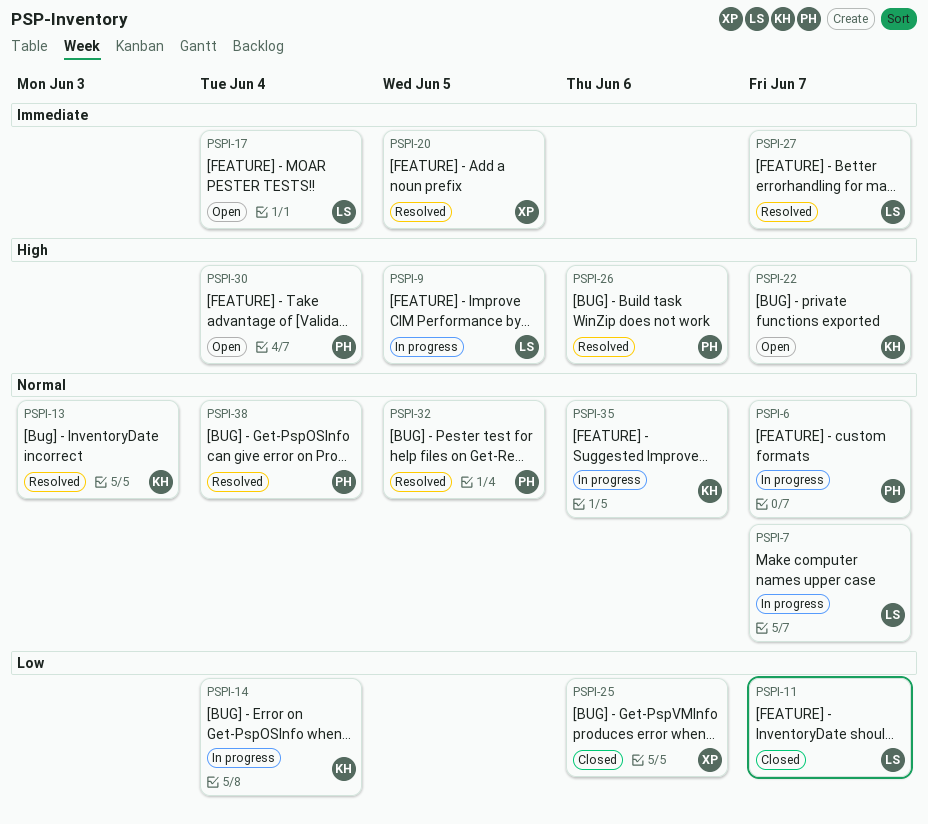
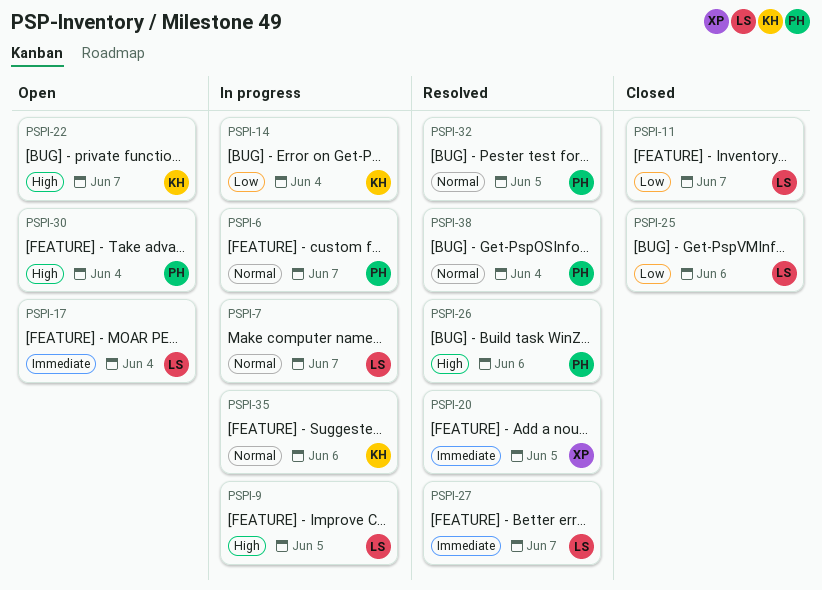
PSPI-13: present -> none
PSPI-25, owner: XP -> LS

